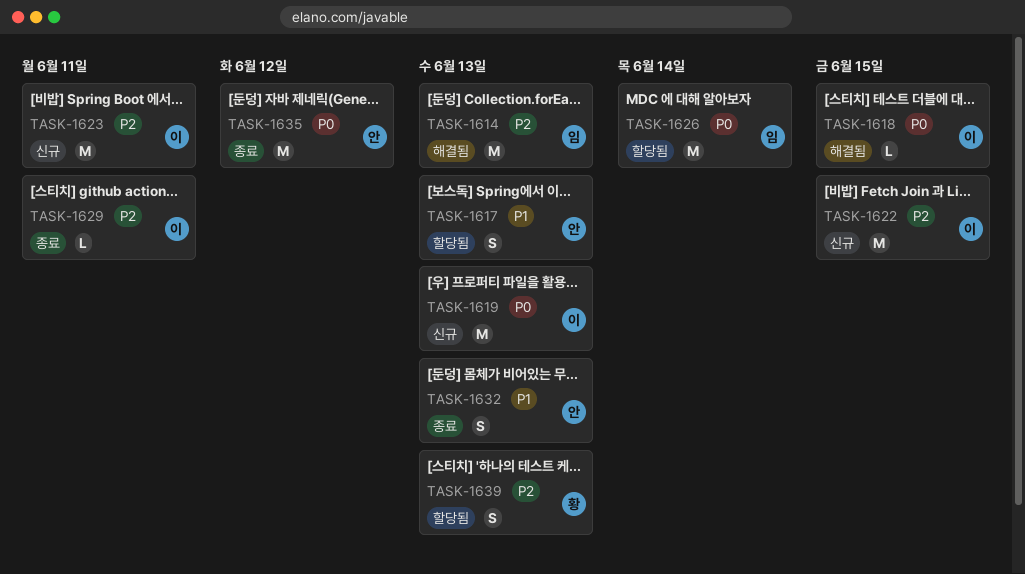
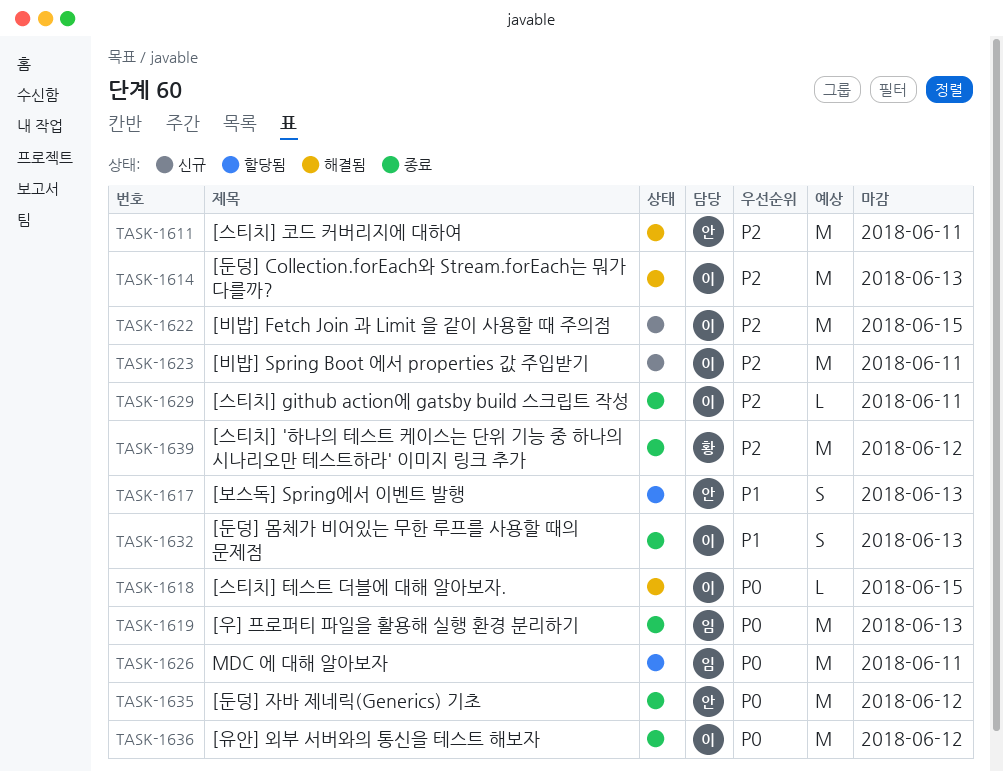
TASK-1611: none -> present
TASK-1614, owner: 임 -> 이
TASK-1619, status: 신규 -> 종료
TASK-1619, owner: 이 -> 임
TASK-1626, due: Jun 14 -> Jun 11
TASK-1632, owner: 안 -> 이
TASK-1636: none -> present
TASK-1639, status: 할당됨 -> 종료
TASK-1639, estimate: S -> M
TASK-1639, due: Jun 13 -> Jun 12

